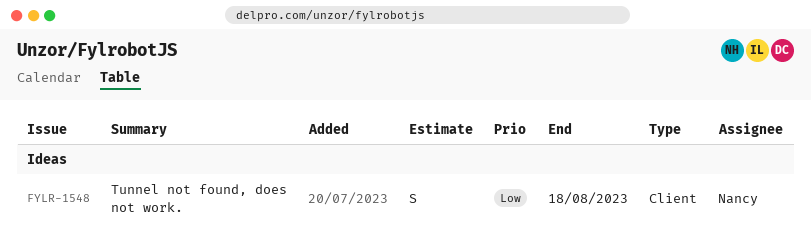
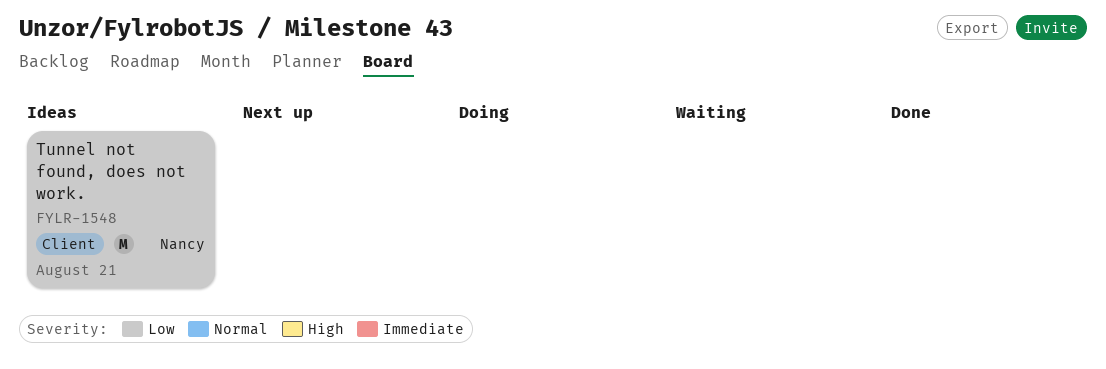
FYLR-1548, estimate: S -> M
FYLR-1548, due: Aug 18 -> Aug 21

